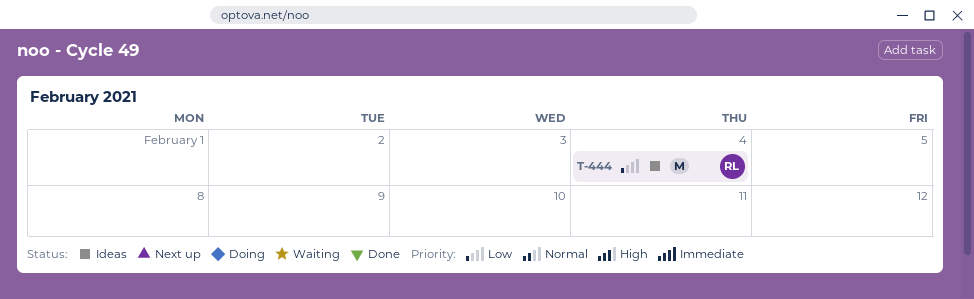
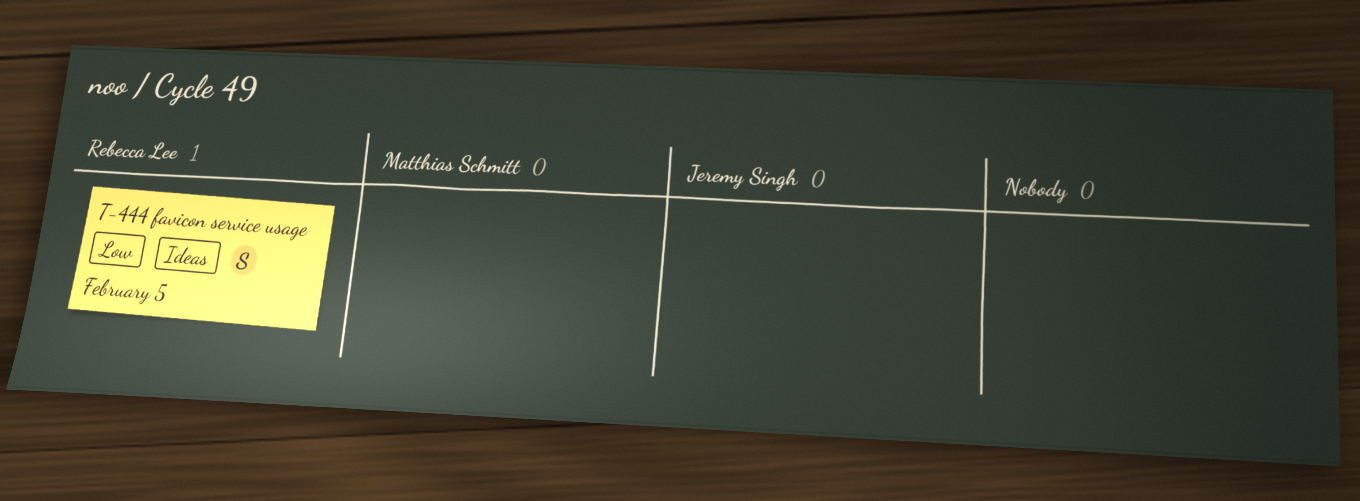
T-444, estimate: M -> S
T-444, due: Feb 4 -> Feb 5

